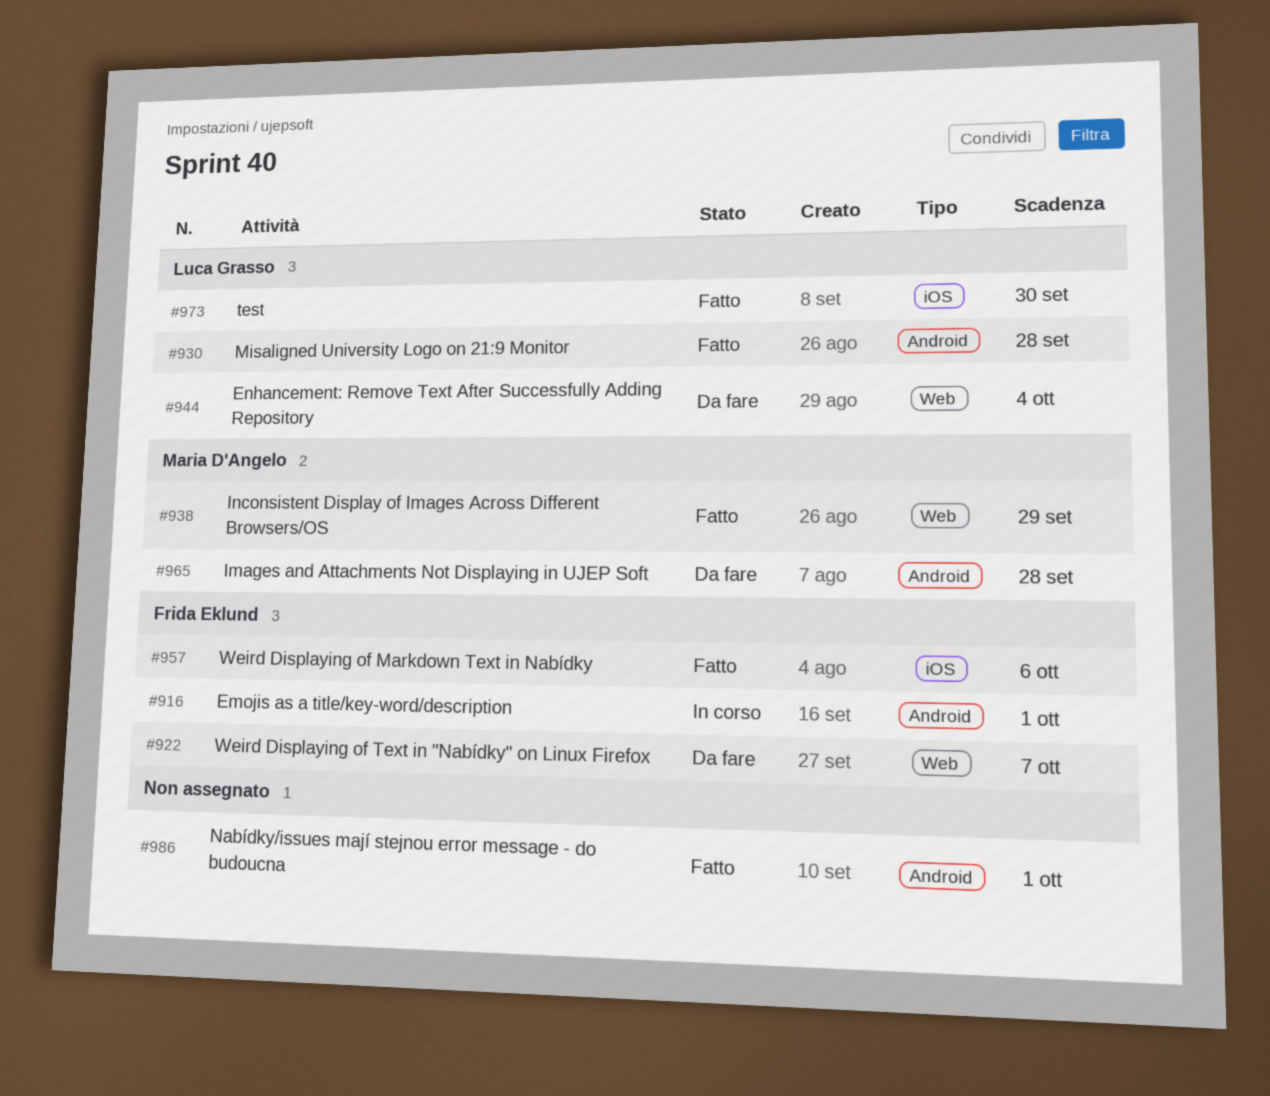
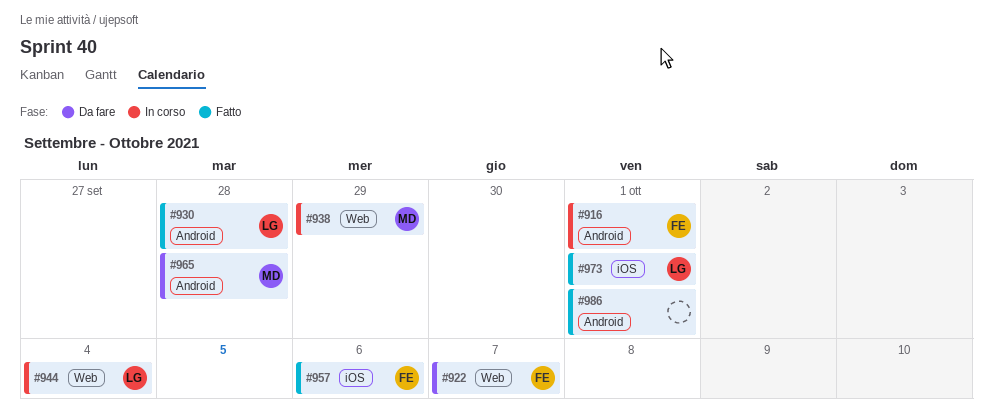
#938, status: Fatto -> In corso
#944, status: Da fare -> In corso
#973, due: Sep 30 -> Oct 1

